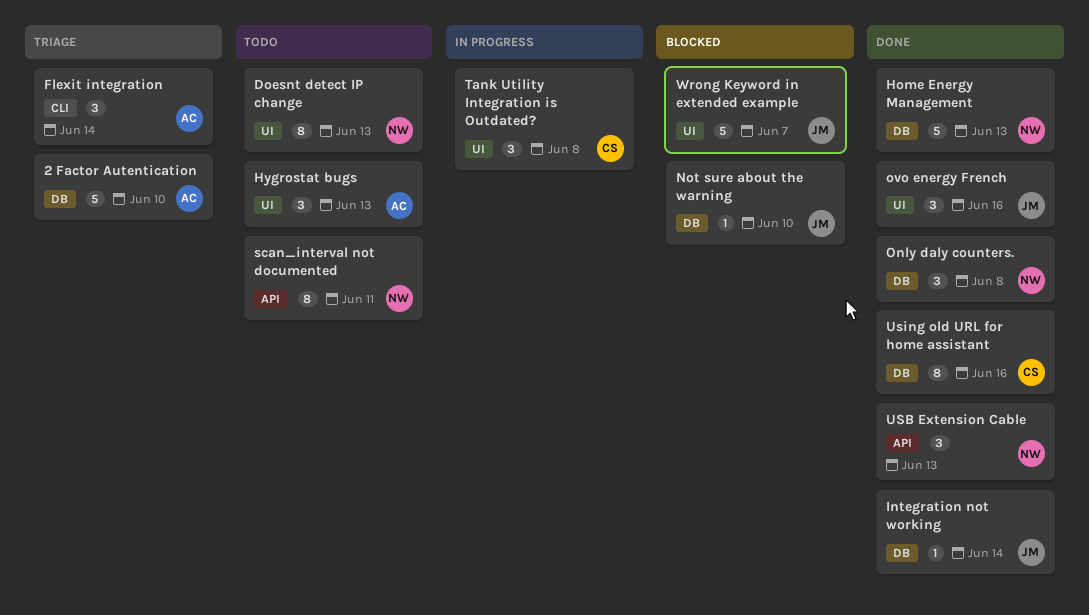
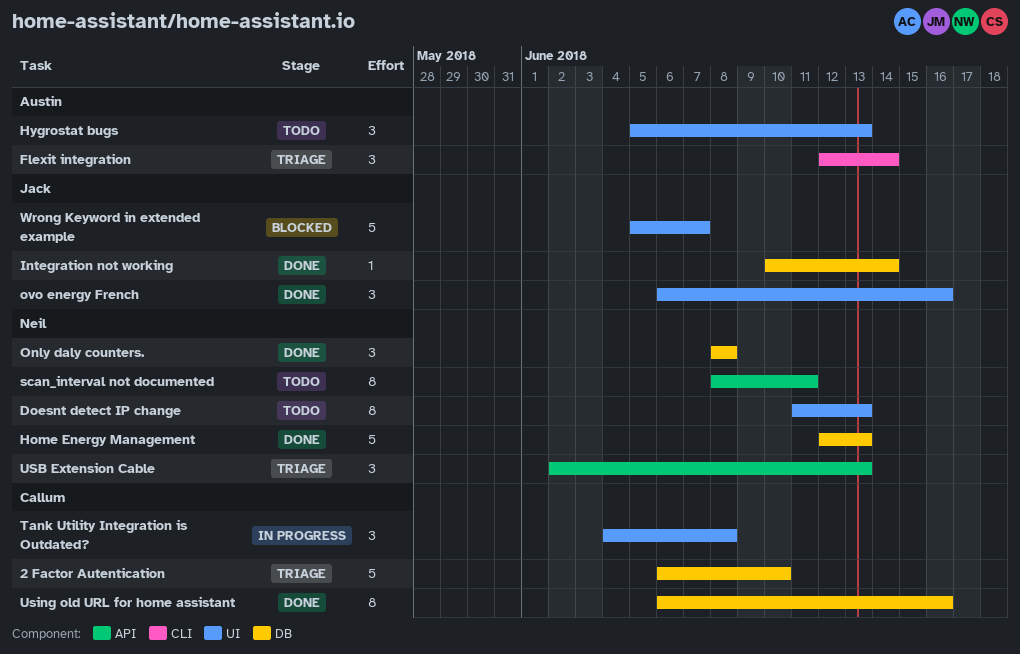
2 Factor Autentication, owner: Austin -> Callum
Not sure about the warning: present -> none
USB Extension Cable, status: Done -> Triage

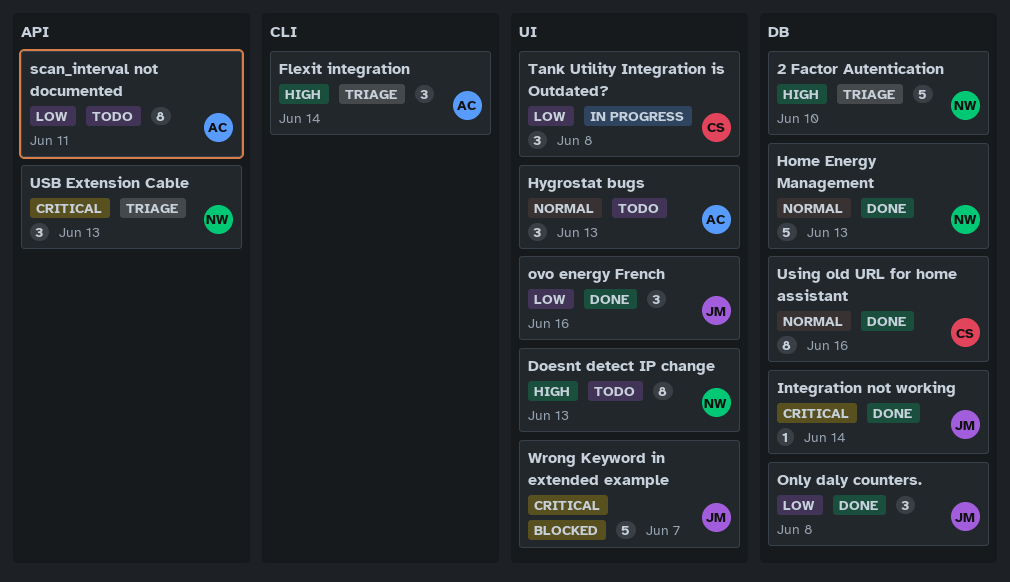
2 Factor Autentication, owner: Callum -> Neil
Only daly counters., owner: Neil -> Jack
scan_interval not documented, owner: Neil -> Austin

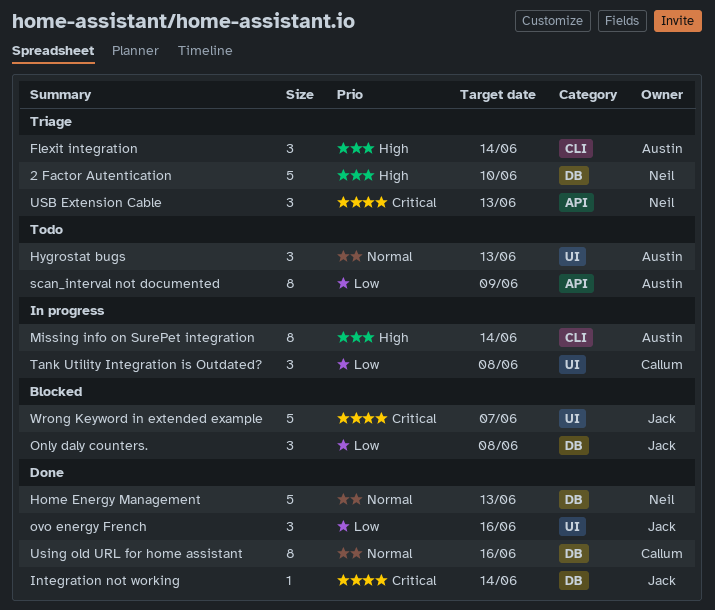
Doesnt detect IP change: present -> none
Missing info on SurePet integration: none -> present
Only daly counters., status: Done -> Blocked
scan_interval not documented, due: Jun 11 -> Jun 9

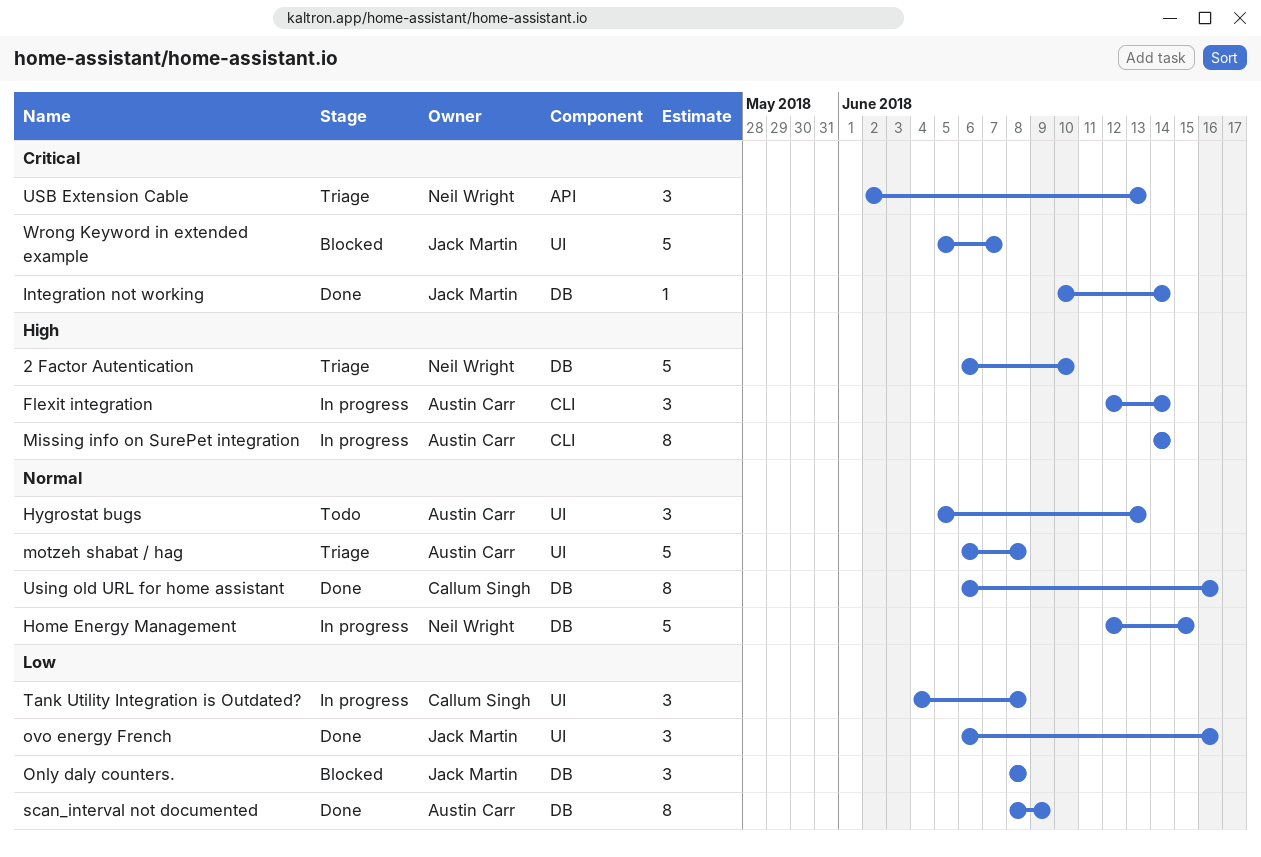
Flexit integration, status: Triage -> In progress
Home Energy Management, status: Done -> In progress
Home Energy Management, due: Jun 13 -> Jun 15
motzeh shabat / hag: none -> present
scan_interval not documented, status: Todo -> Done
scan_interval not documented, label: API -> DB

